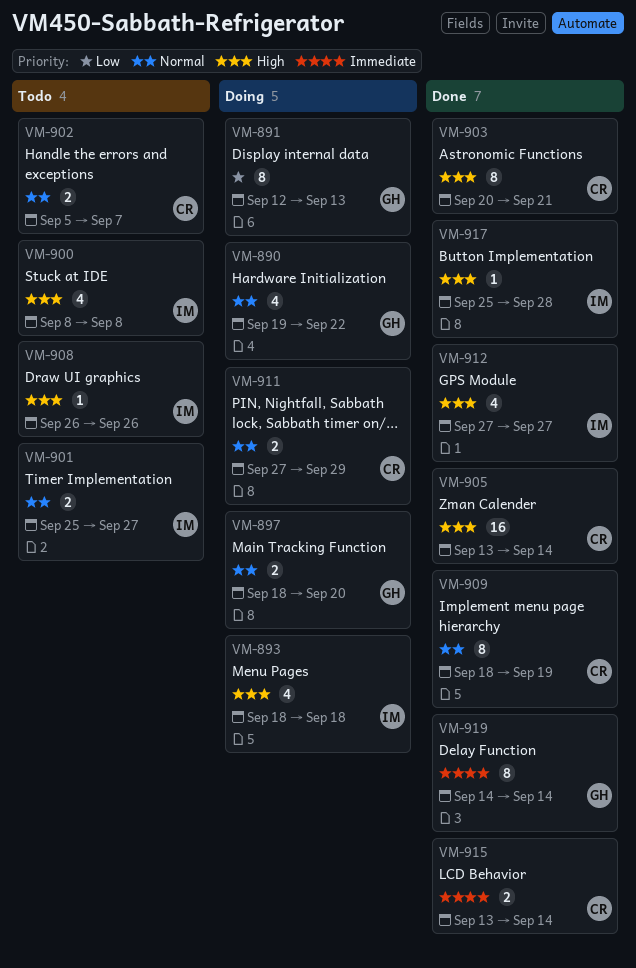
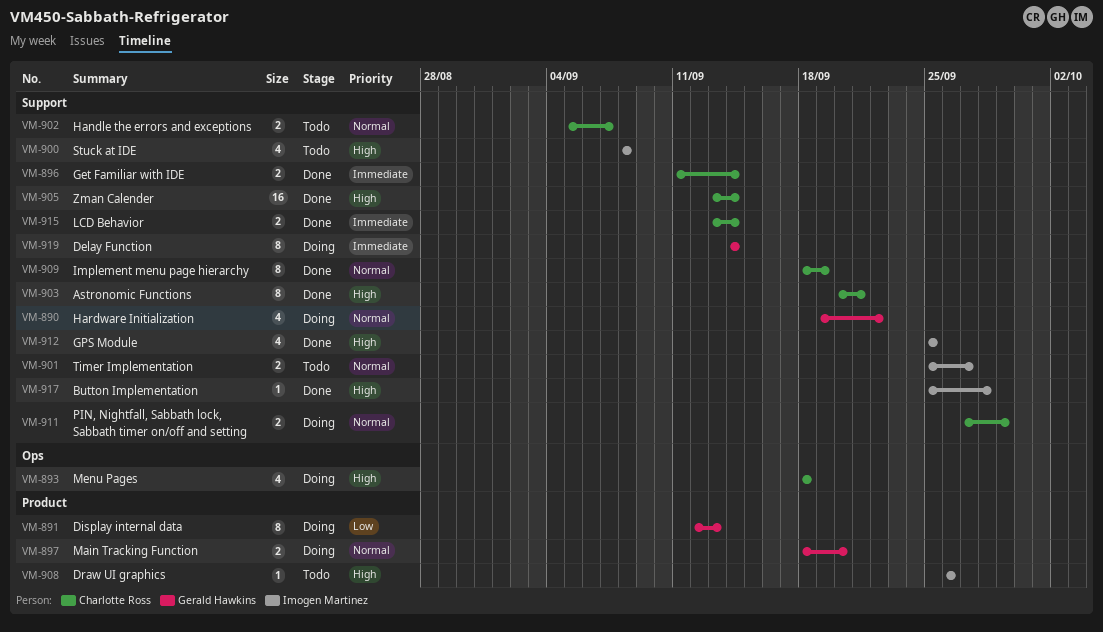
VM-893, owner: Imogen Martinez -> Charlotte Ross
VM-896: none -> present
VM-912, start: Sep 27 -> Sep 25
VM-912, due: Sep 27 -> Sep 25
VM-919, status: Done -> Doing

